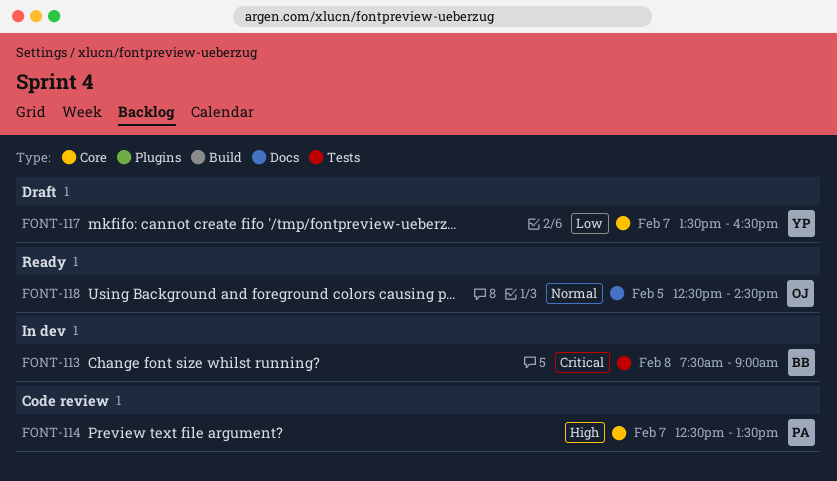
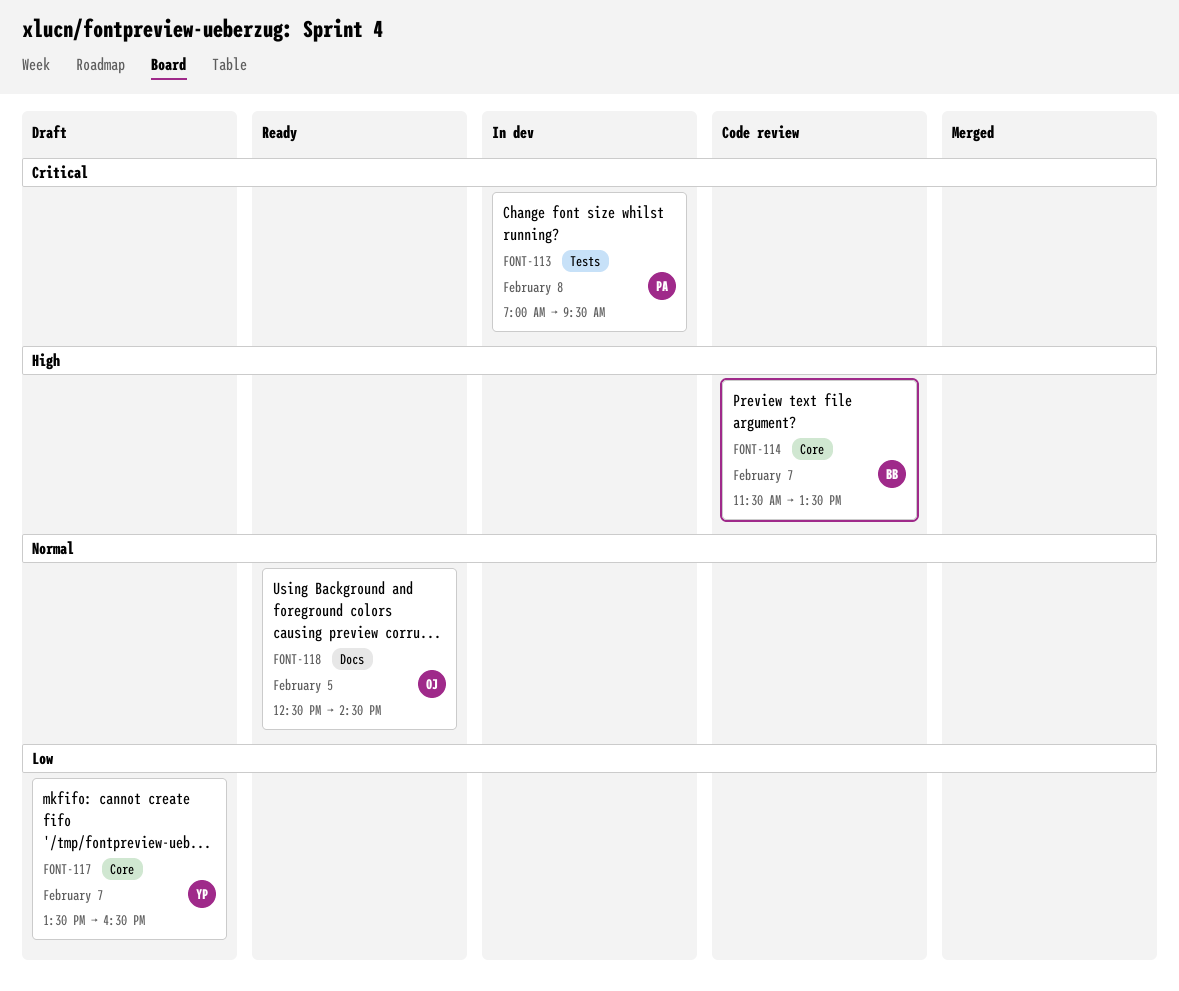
FONT-113, owner: BB -> PA
FONT-113, begins: 07:30 -> 07:00
FONT-113, ends: 09:00 -> 09:30
FONT-114, owner: PA -> BB
FONT-114, begins: 12:30 -> 11:30

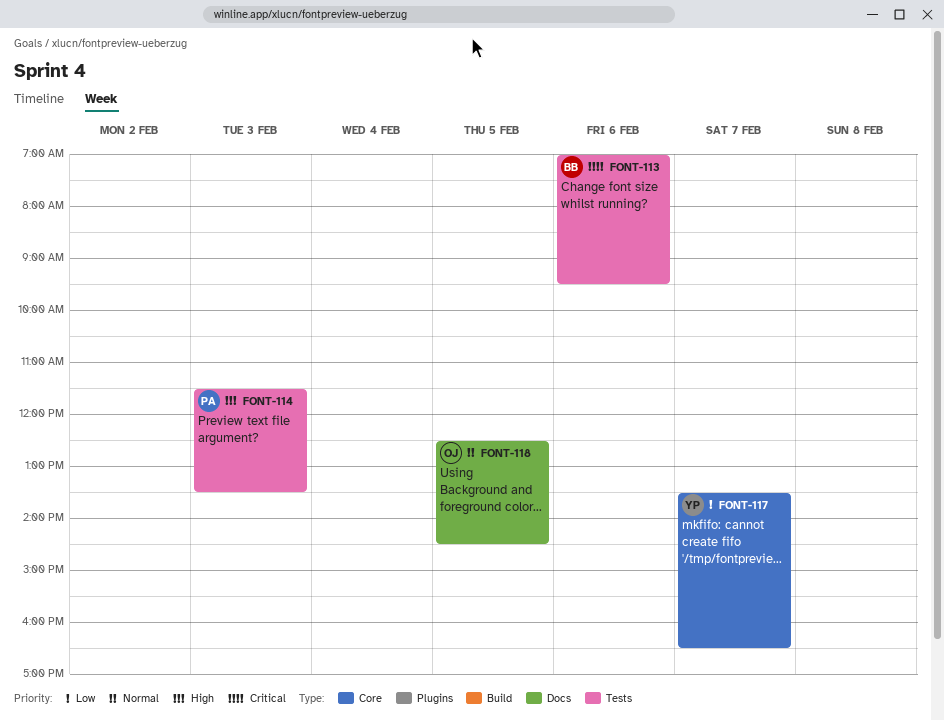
FONT-113, owner: PA -> BB
FONT-113, day: Feb 8 -> Feb 6
FONT-114, owner: BB -> PA
FONT-114, label: Core -> Tests
FONT-114, day: Feb 7 -> Feb 3

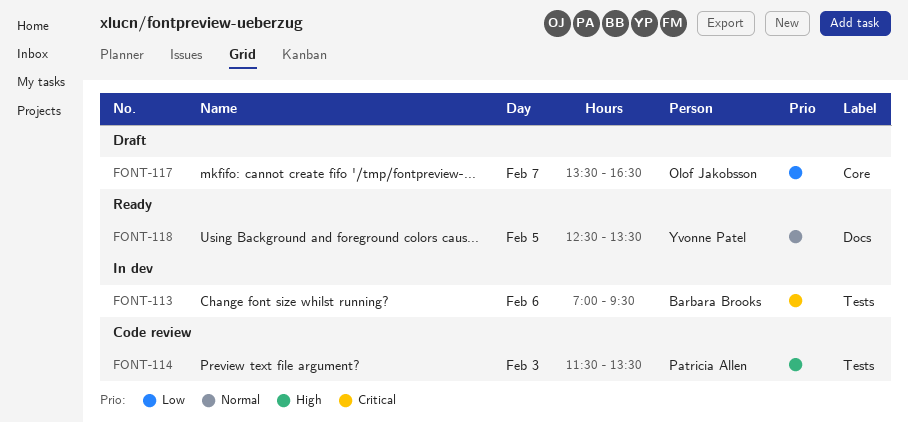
FONT-117, owner: Yvonne Patel -> Olof Jakobsson
FONT-118, owner: Olof Jakobsson -> Yvonne Patel
FONT-118, ends: 14:30 -> 13:30

